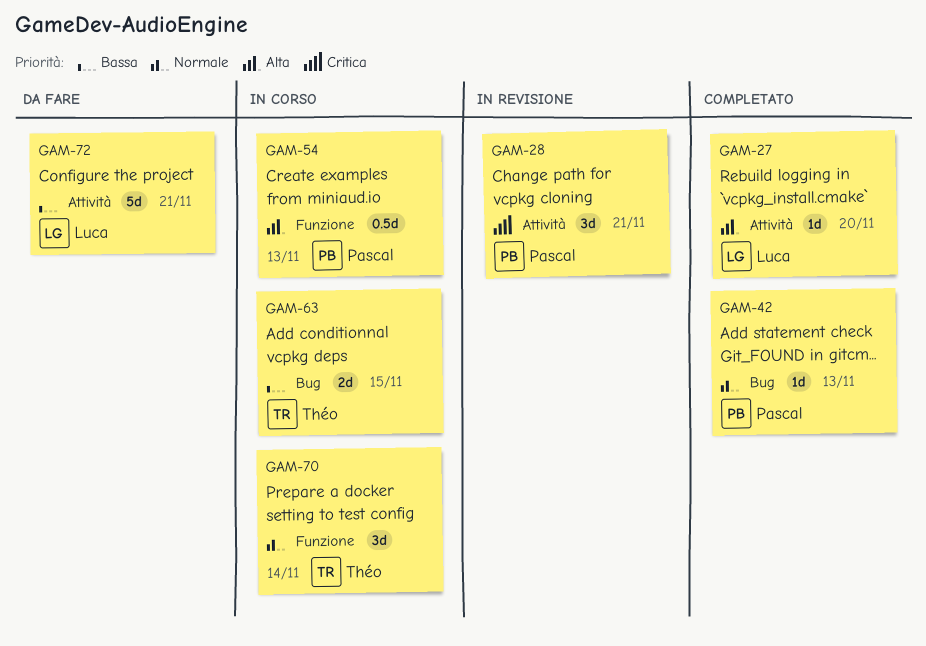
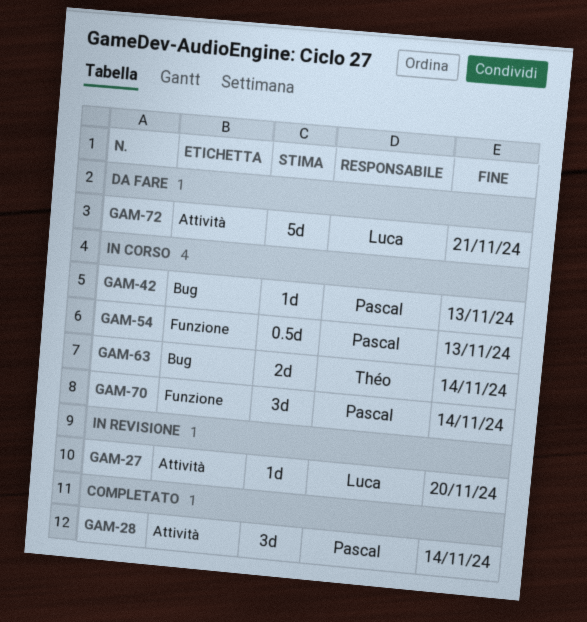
GAM-27, status: Completato -> In revisione
GAM-28, status: In revisione -> Completato
GAM-28, due: Nov 21 -> Nov 14
GAM-42, status: Completato -> In corso
GAM-63, due: Nov 15 -> Nov 14
GAM-70, owner: Théo -> Pascal

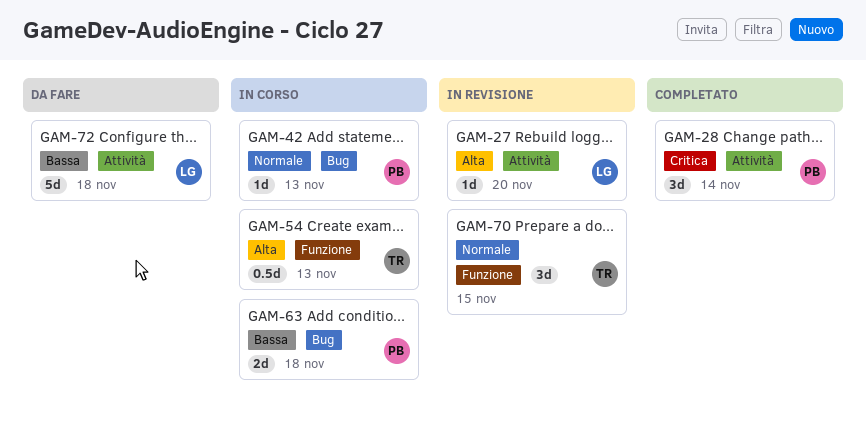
GAM-54, owner: Pascal -> Théo
GAM-63, owner: Théo -> Pascal
GAM-63, due: Nov 14 -> Nov 18
GAM-70, status: In corso -> In revisione
GAM-70, owner: Pascal -> Théo
GAM-70, due: Nov 14 -> Nov 15
GAM-72, due: Nov 21 -> Nov 18

